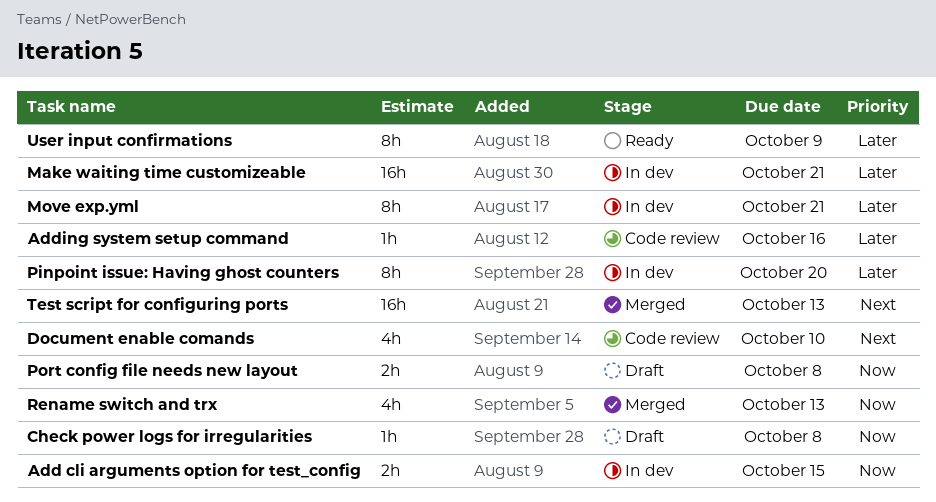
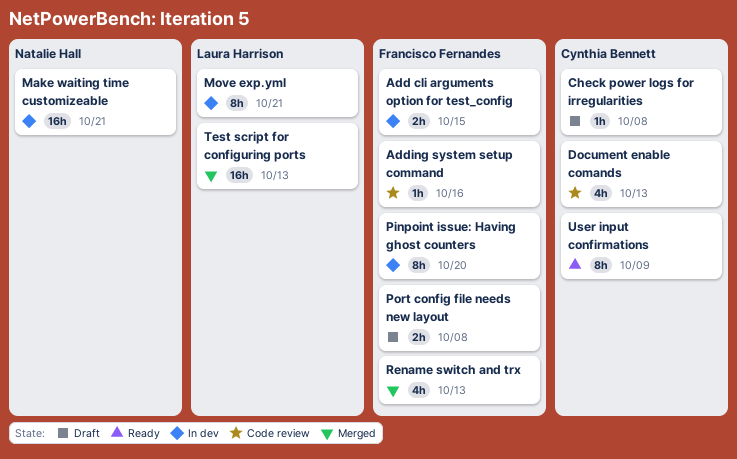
Document enable comands, due: Oct 10 -> Oct 13

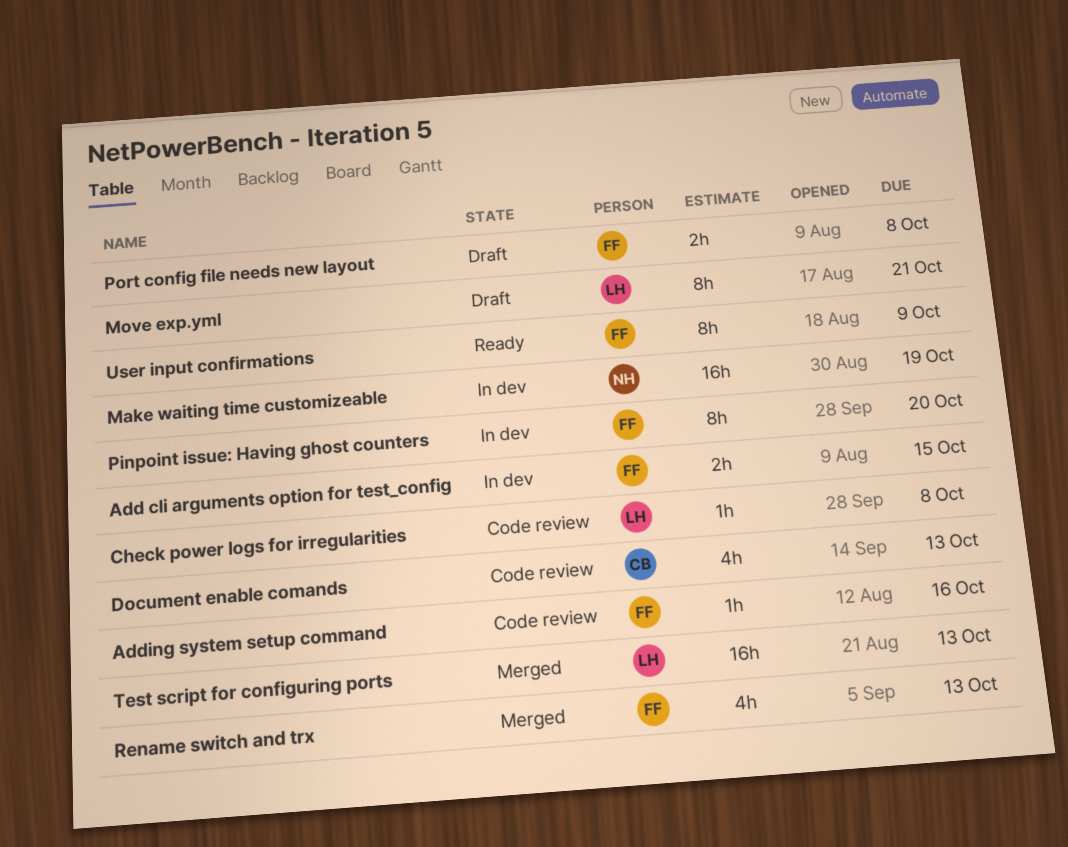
Check power logs for irregularities, status: Draft -> Code review
Check power logs for irregularities, owner: Cynthia Bennett -> Laura Harrison
Make waiting time customizeable, due: Oct 21 -> Oct 19
Move exp.yml, status: In dev -> Draft
User input confirmations, owner: Cynthia Bennett -> Francisco Fernandes

